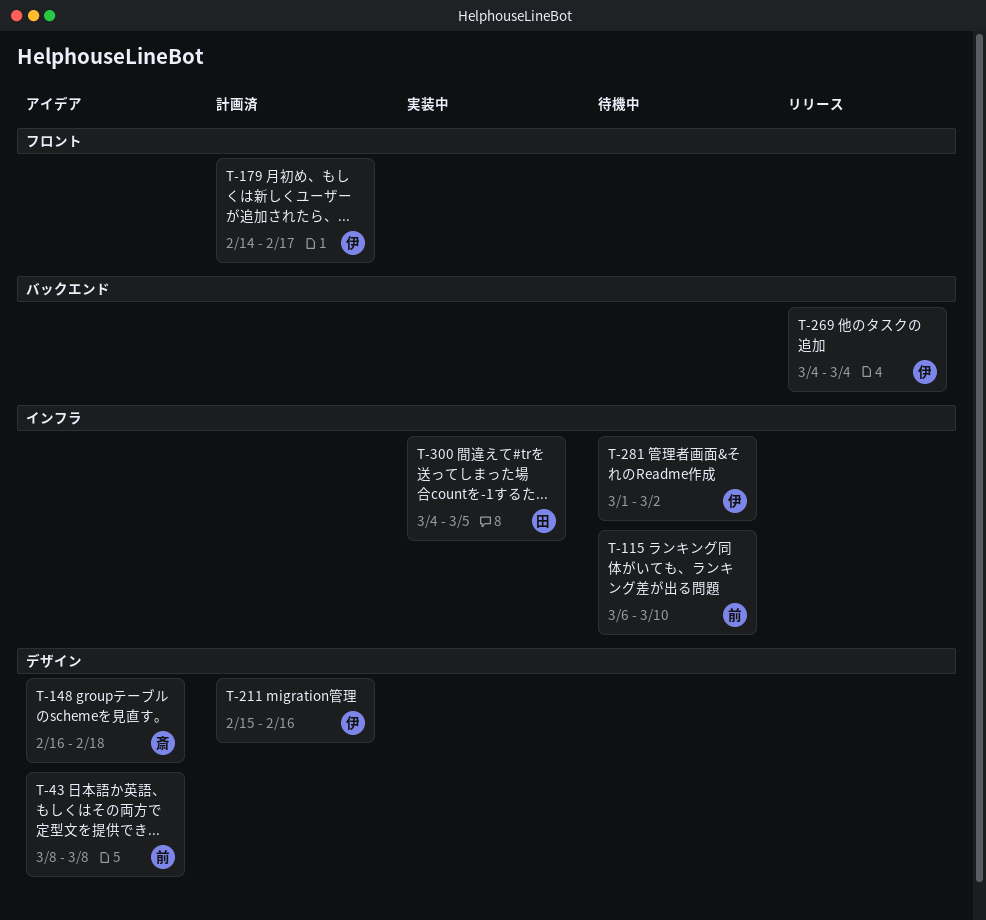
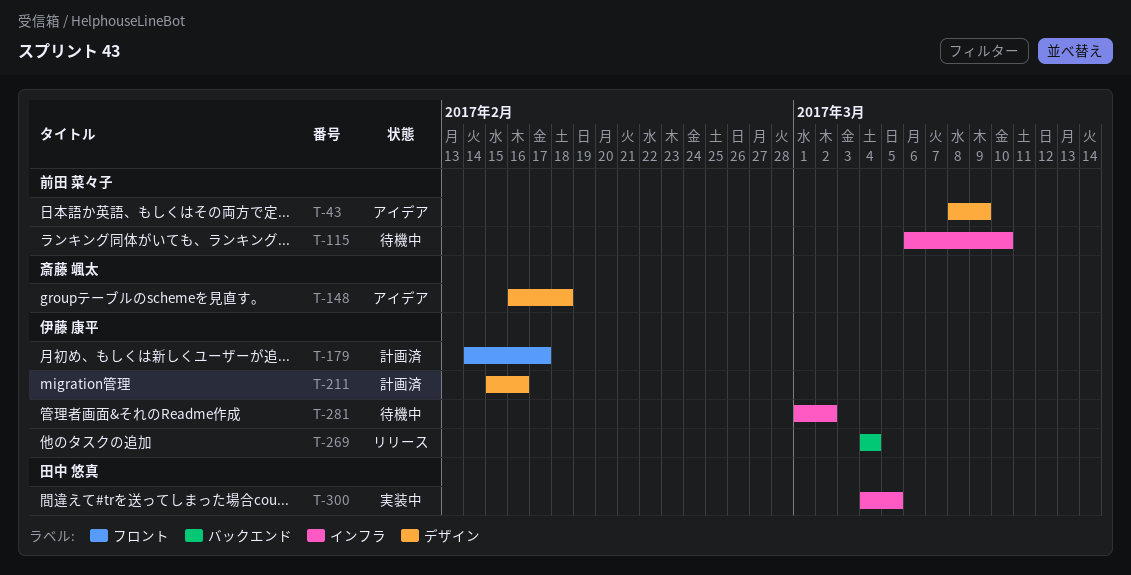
T-43, due: Mar 8 -> Mar 9

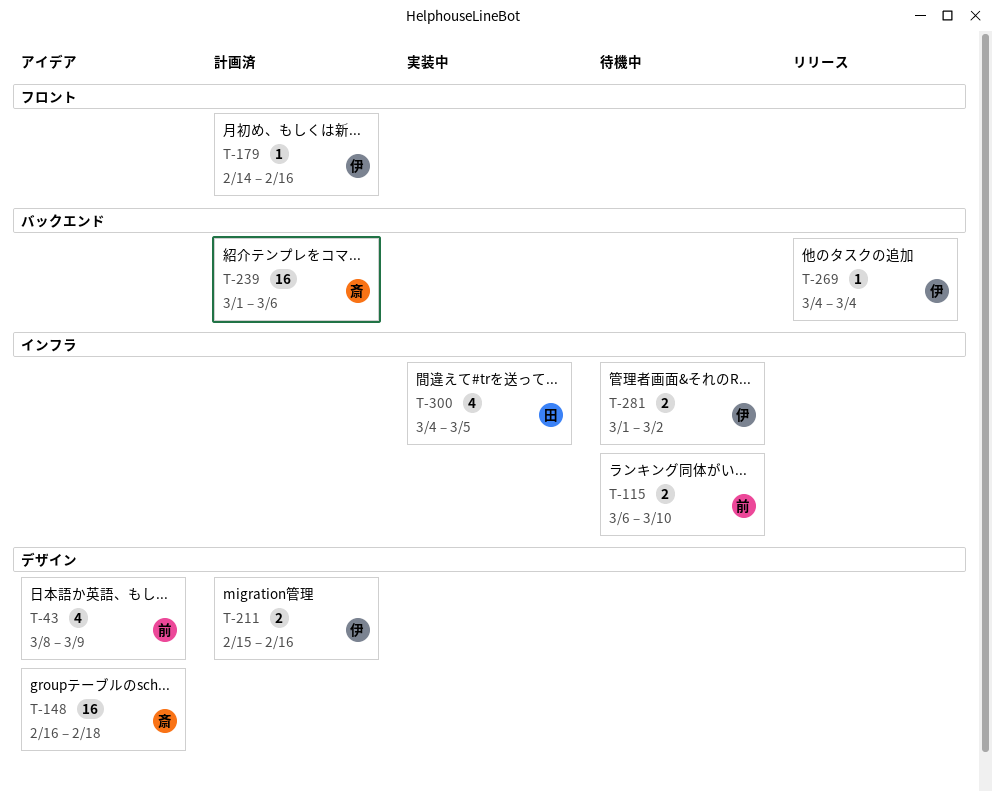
T-179, due: Feb 17 -> Feb 16
T-239: none -> present

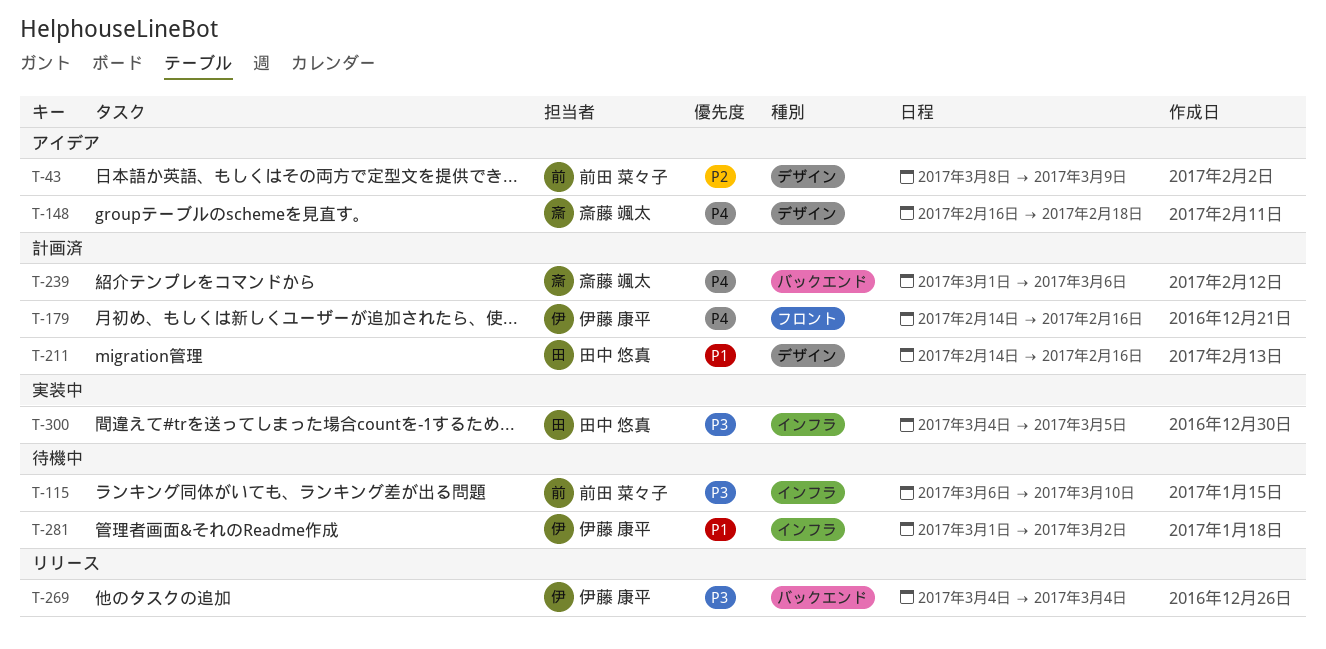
T-211, owner: 伊藤 康平 -> 田中 悠真
T-211, start: Feb 15 -> Feb 14

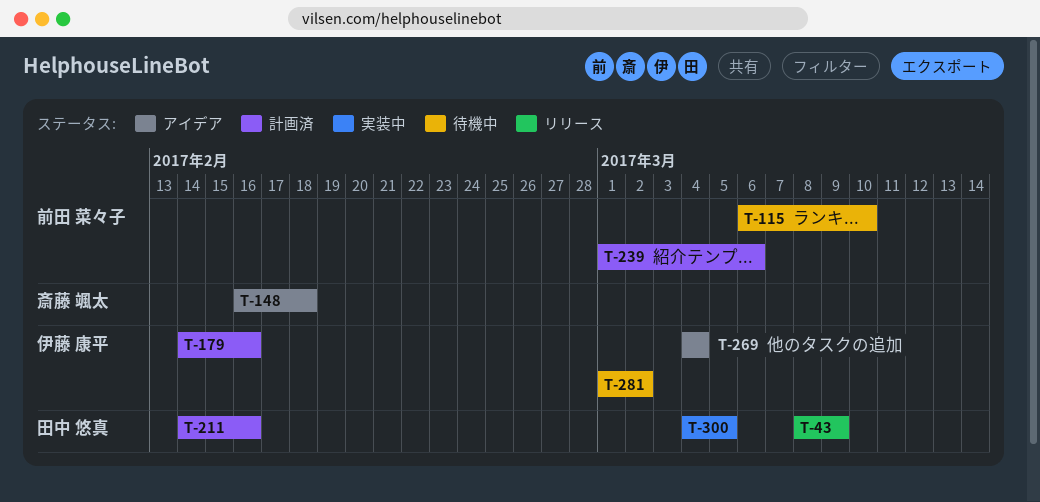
T-43, status: アイデア -> リリース
T-43, owner: 前田 菜々子 -> 田中 悠真
T-239, owner: 斎藤 颯太 -> 前田 菜々子
T-269, status: リリース -> アイデア

